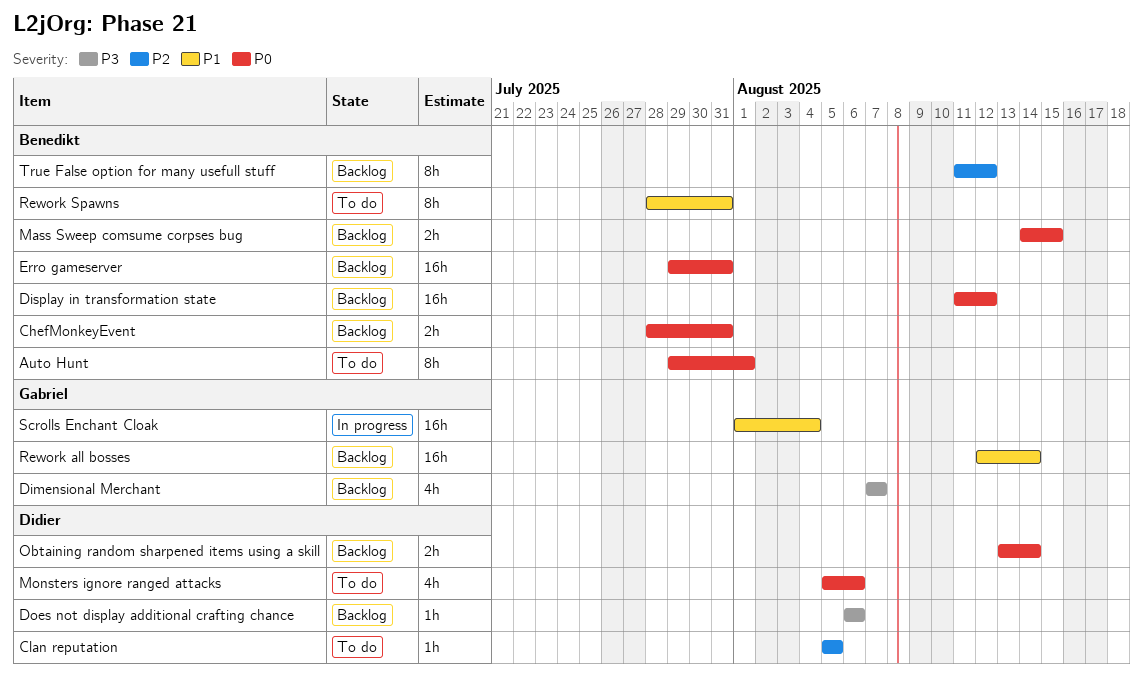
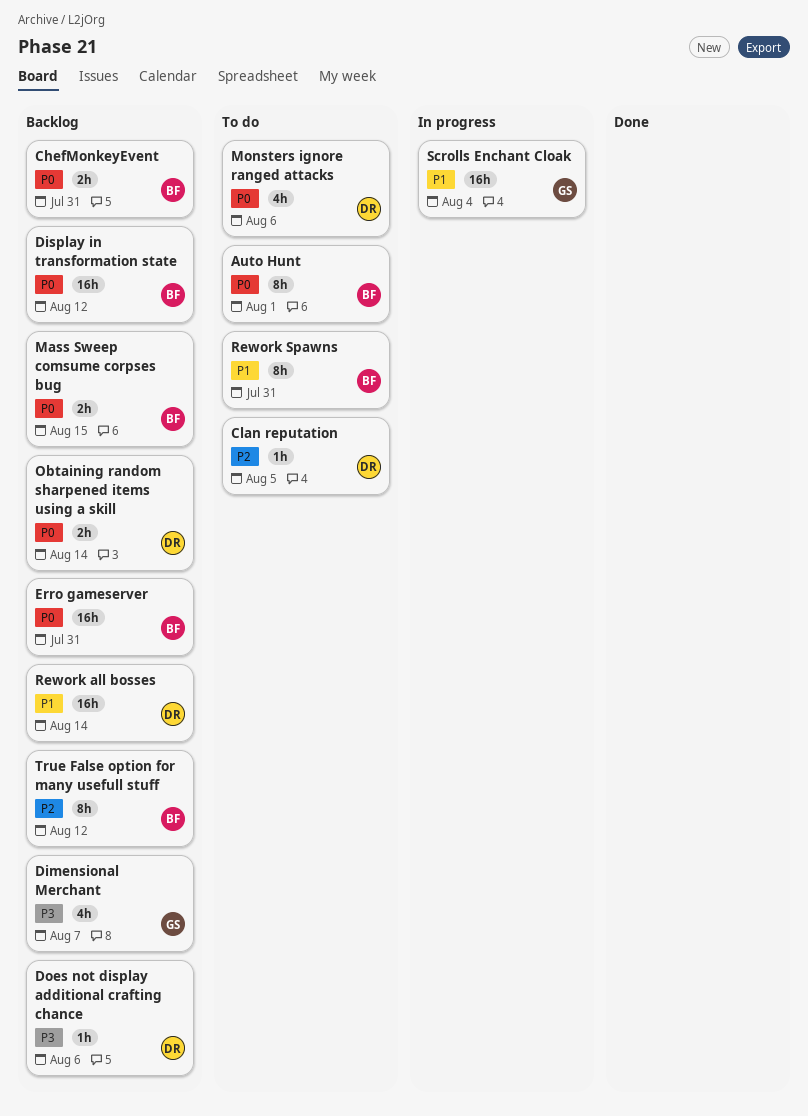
Rework all bosses, owner: Gabriel -> Didier

